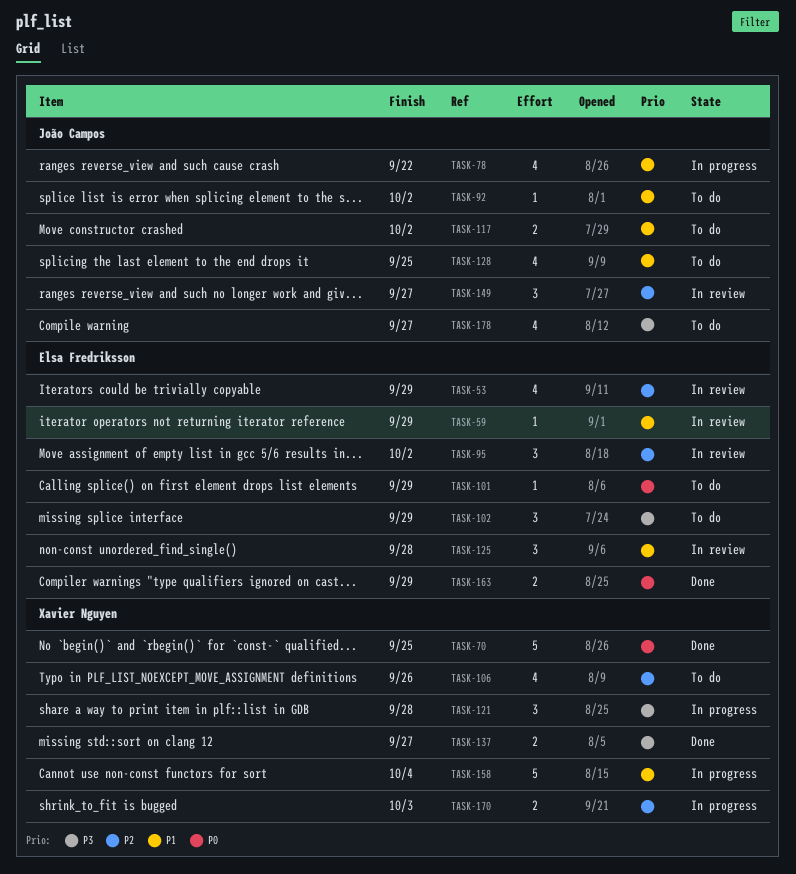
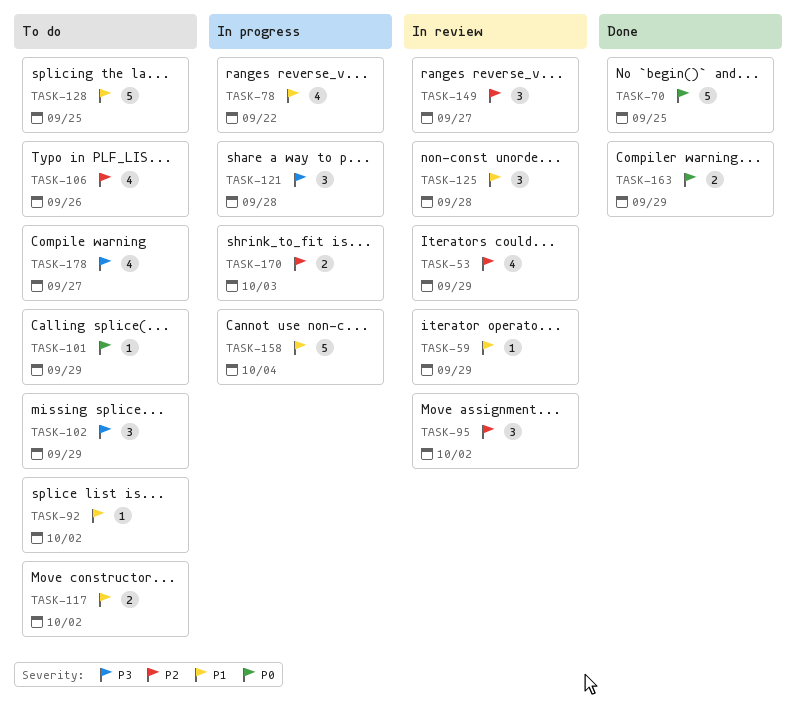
TASK-128, estimate: 4 -> 5
TASK-137: present -> none

